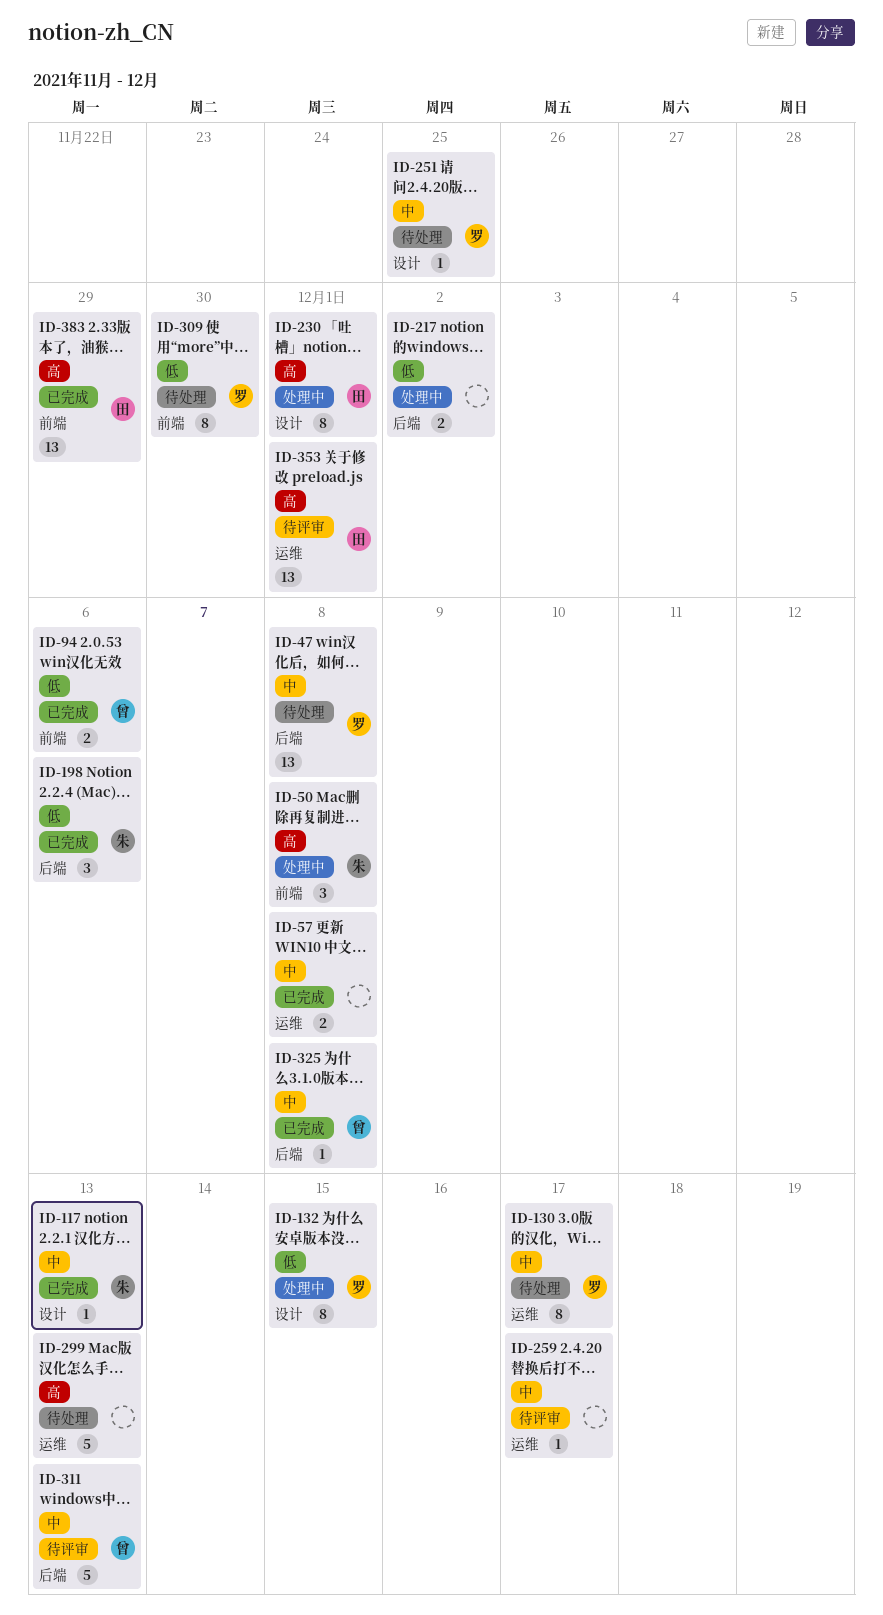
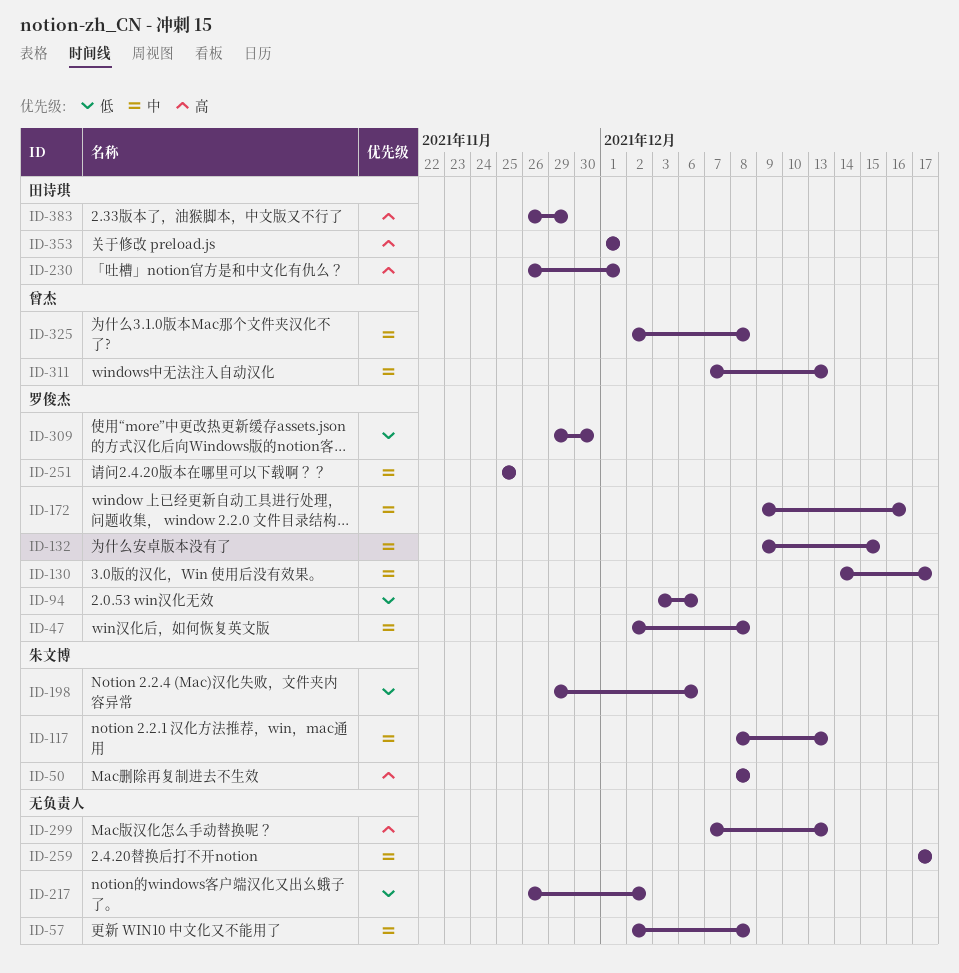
ID-94, owner: 曾杰 -> 罗俊杰
ID-132, priority: 低 -> 中
ID-172: none -> present

